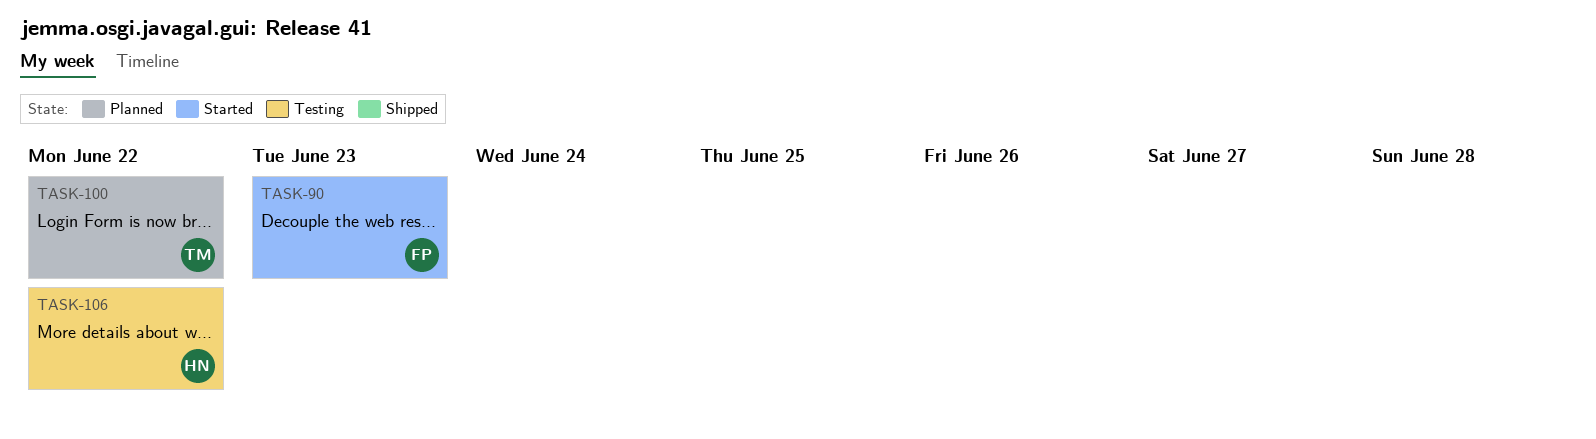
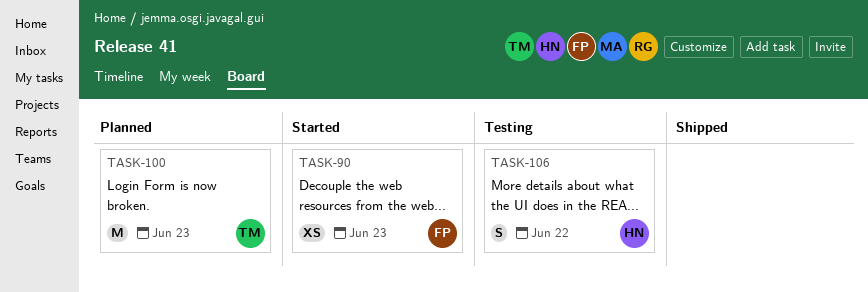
TASK-100, due: Jun 22 -> Jun 23

